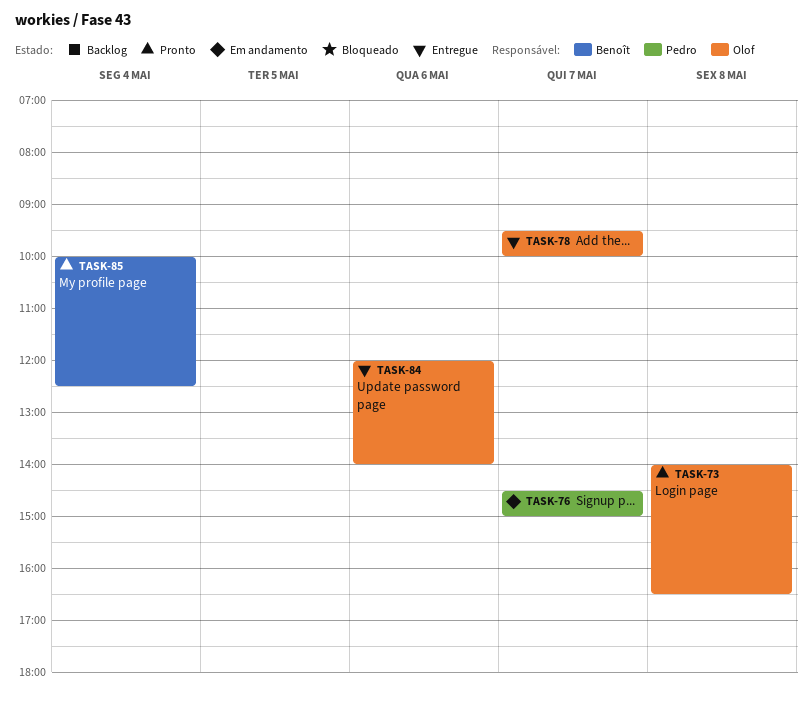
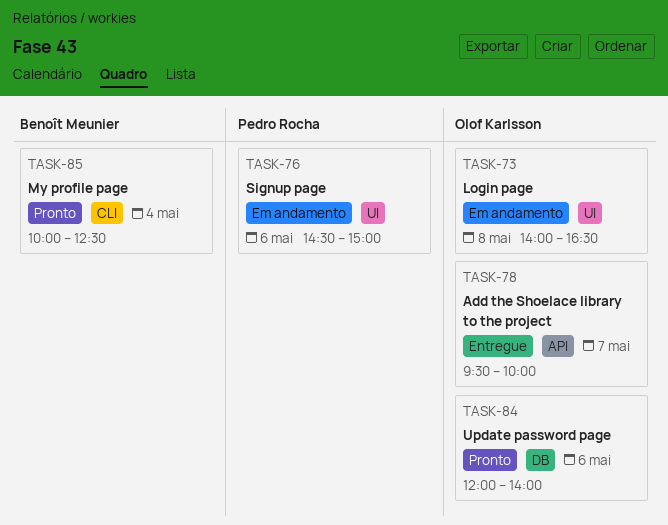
TASK-73, status: Pronto -> Em andamento
TASK-76, day: May 7 -> May 6
TASK-84, status: Entregue -> Pronto

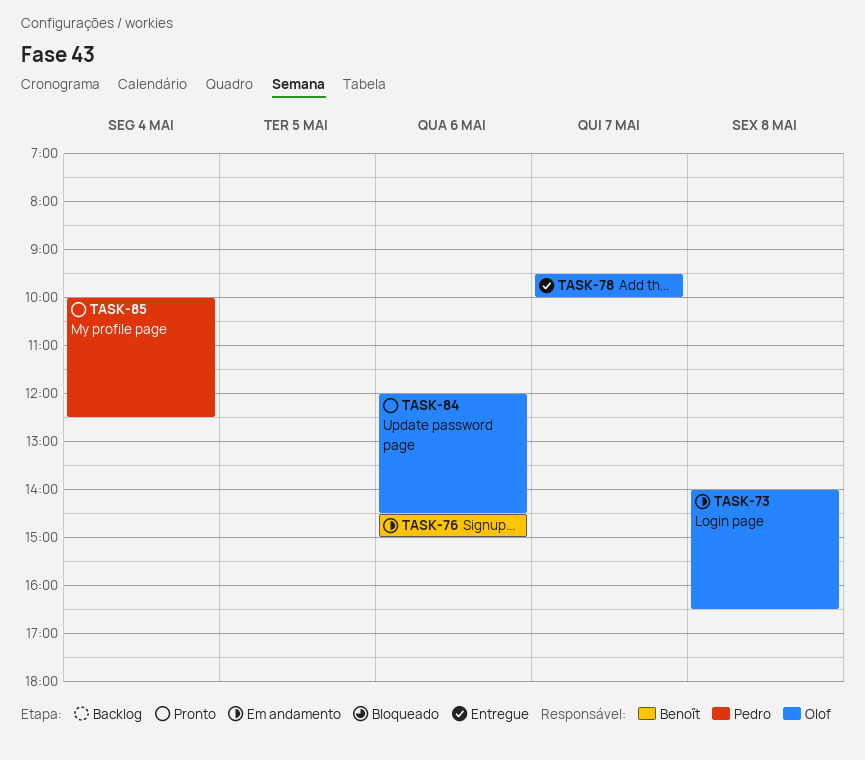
TASK-76, owner: Pedro Rocha -> Benoît Meunier
TASK-84, ends: 14:00 -> 14:30
TASK-85, owner: Benoît Meunier -> Pedro Rocha

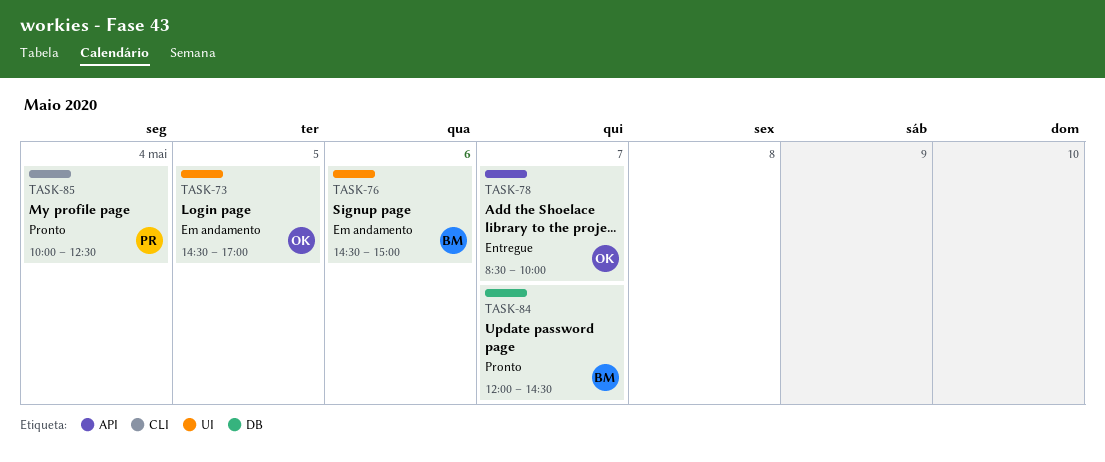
TASK-73, day: May 8 -> May 5
TASK-73, begins: 14:00 -> 14:30
TASK-73, ends: 16:30 -> 17:00
TASK-78, begins: 09:30 -> 08:30
TASK-84, owner: Olof -> Benoît
TASK-84, day: May 6 -> May 7

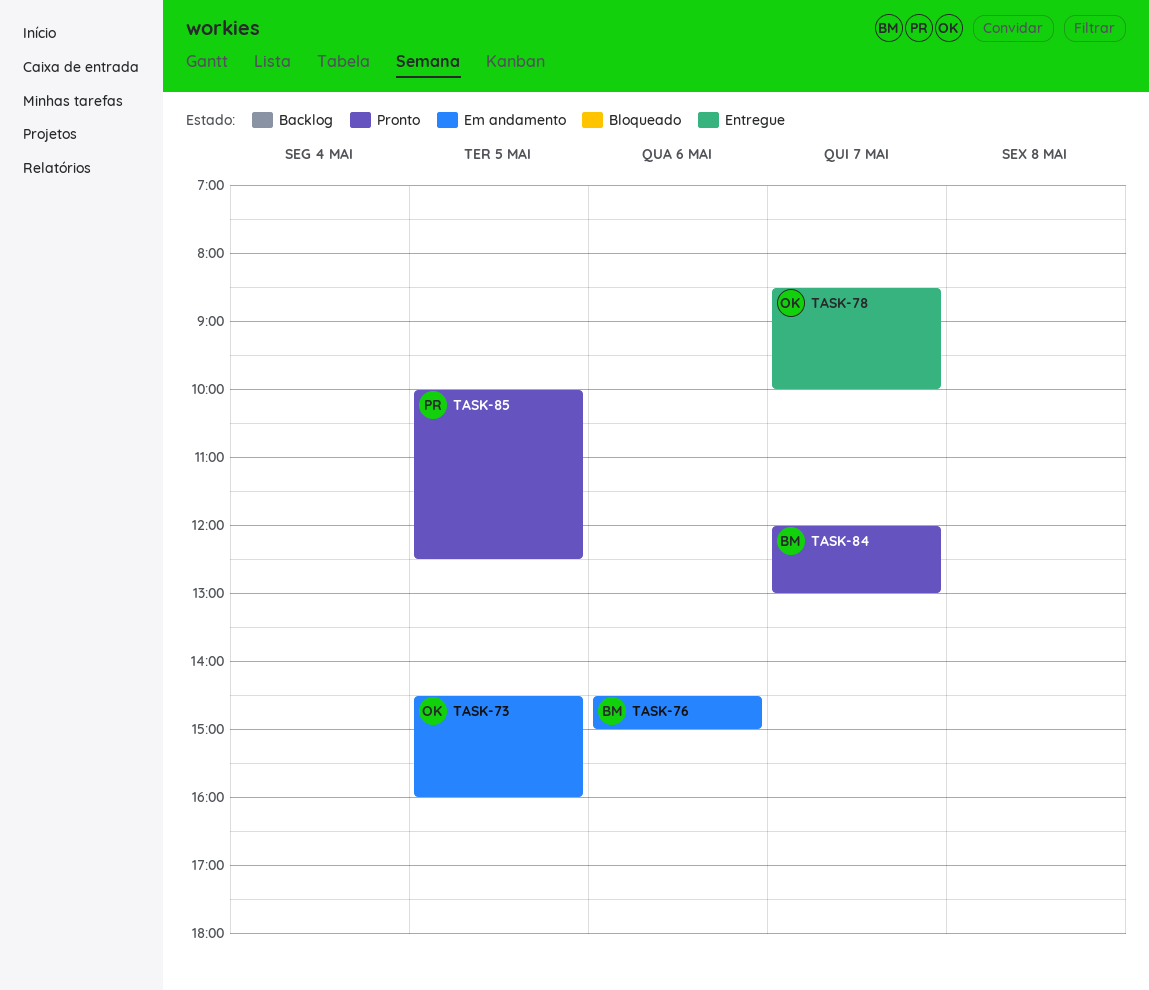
TASK-73, ends: 17:00 -> 16:00
TASK-84, ends: 14:30 -> 13:00
TASK-85, day: May 4 -> May 5

